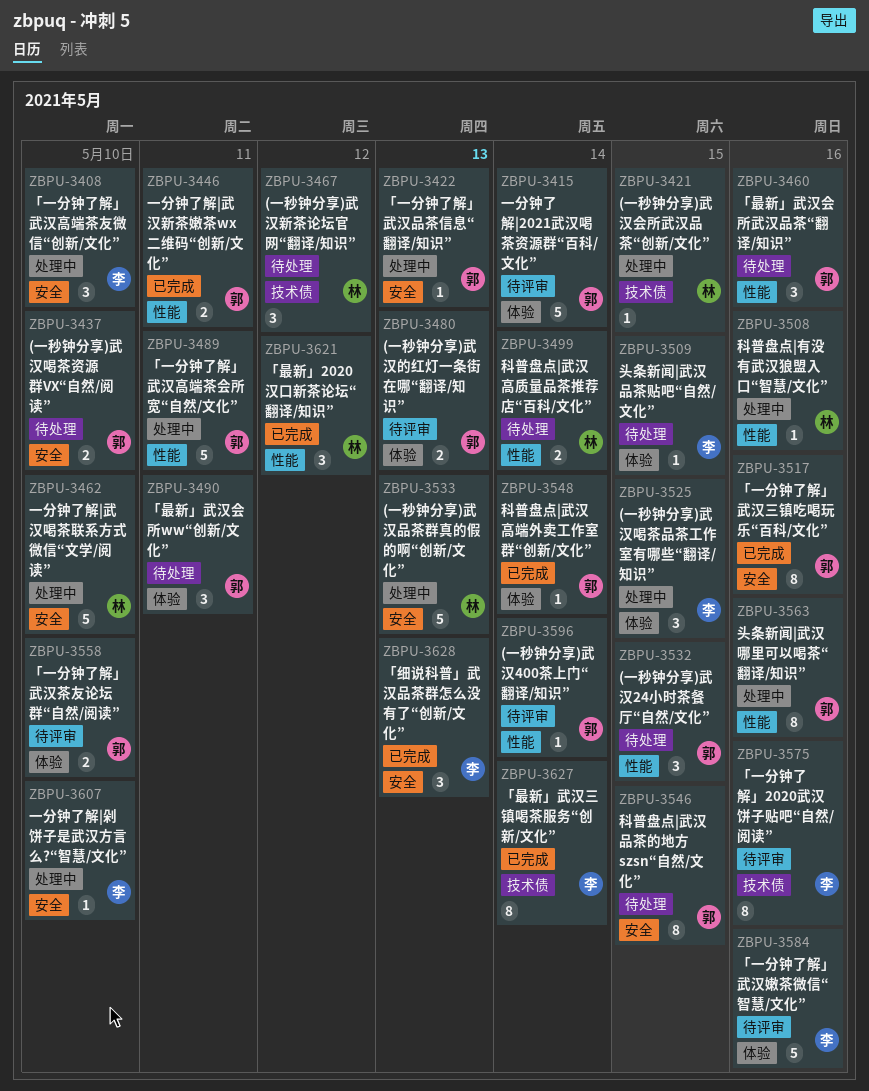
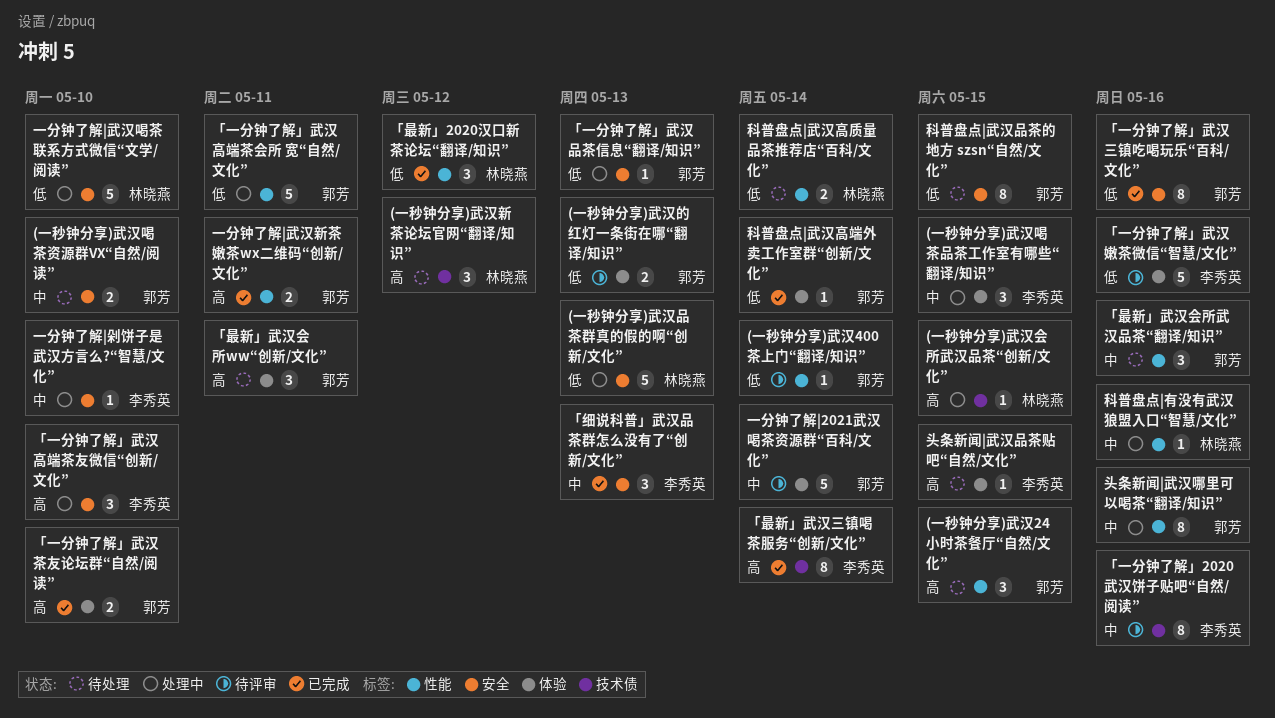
「一分钟了解」武汉茶友论坛群“自然/阅读”, status: 待评审 -> 已完成

